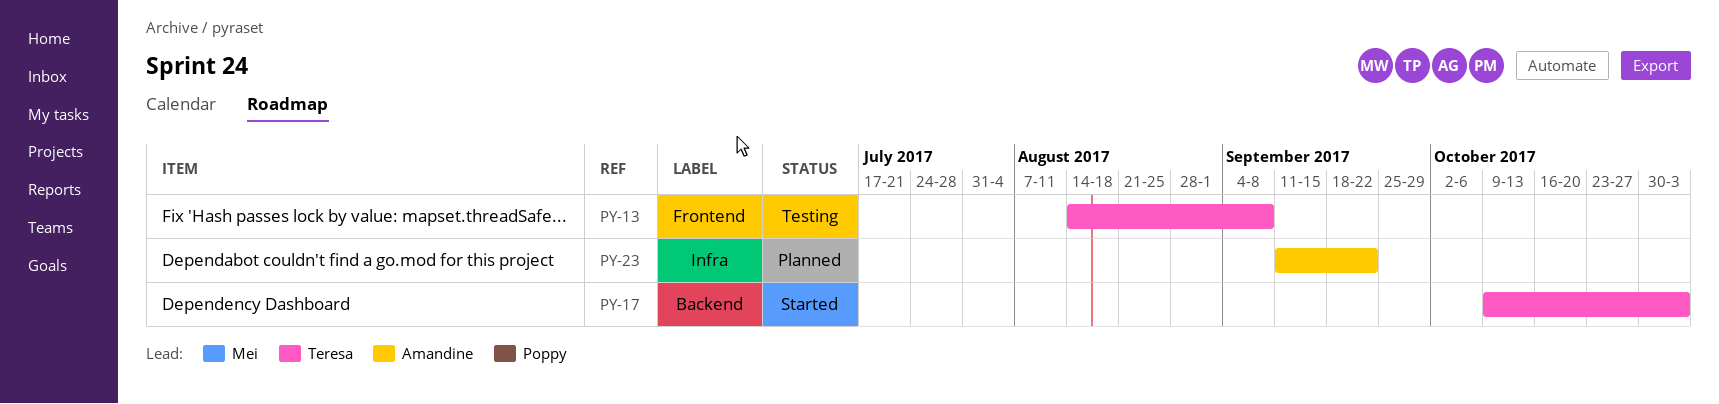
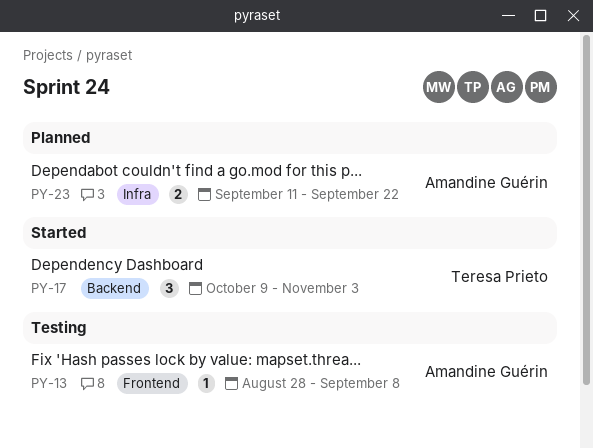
PY-13, owner: Teresa Prieto -> Amandine Guérin
PY-13, start: Aug 14 -> Aug 28

